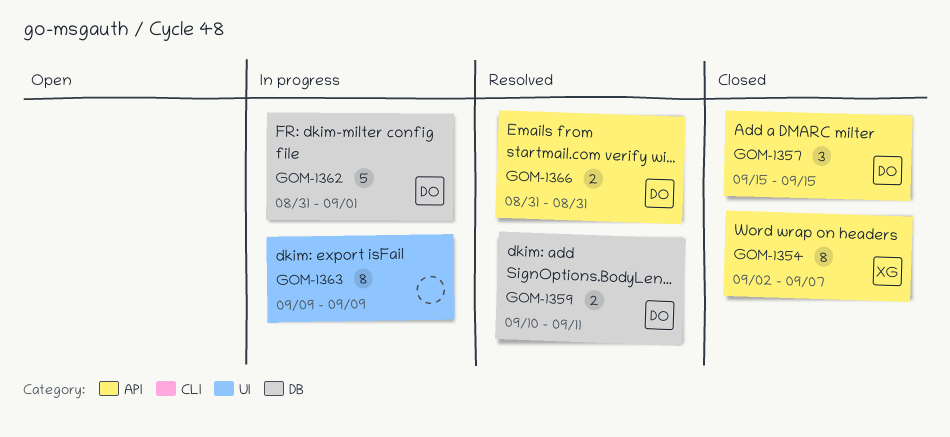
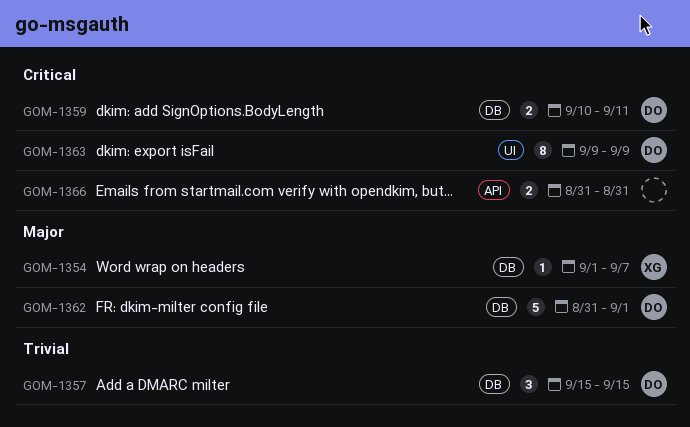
GOM-1354, label: API -> DB
GOM-1354, estimate: 8 -> 1
GOM-1354, start: Sep 2 -> Sep 1
GOM-1357, label: API -> DB
GOM-1363, owner: none -> DO
GOM-1366, owner: DO -> none

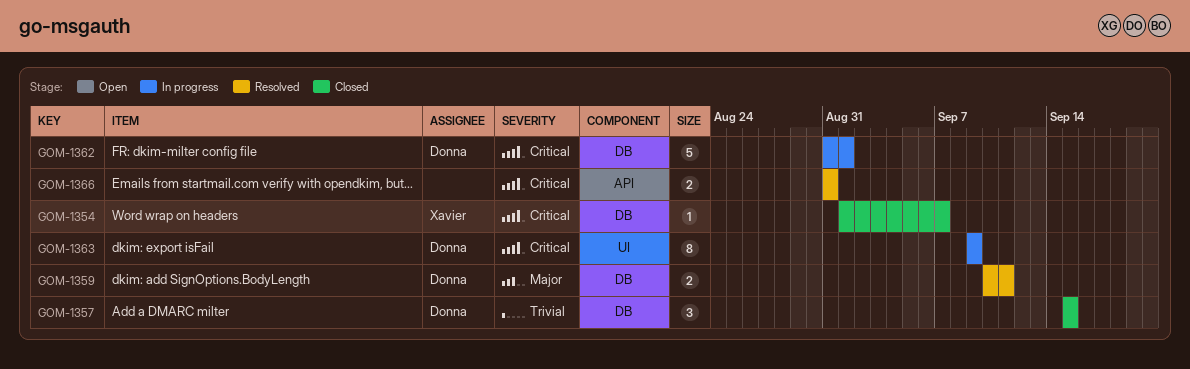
GOM-1354, priority: Major -> Critical
GOM-1359, priority: Critical -> Major
GOM-1362, priority: Major -> Critical

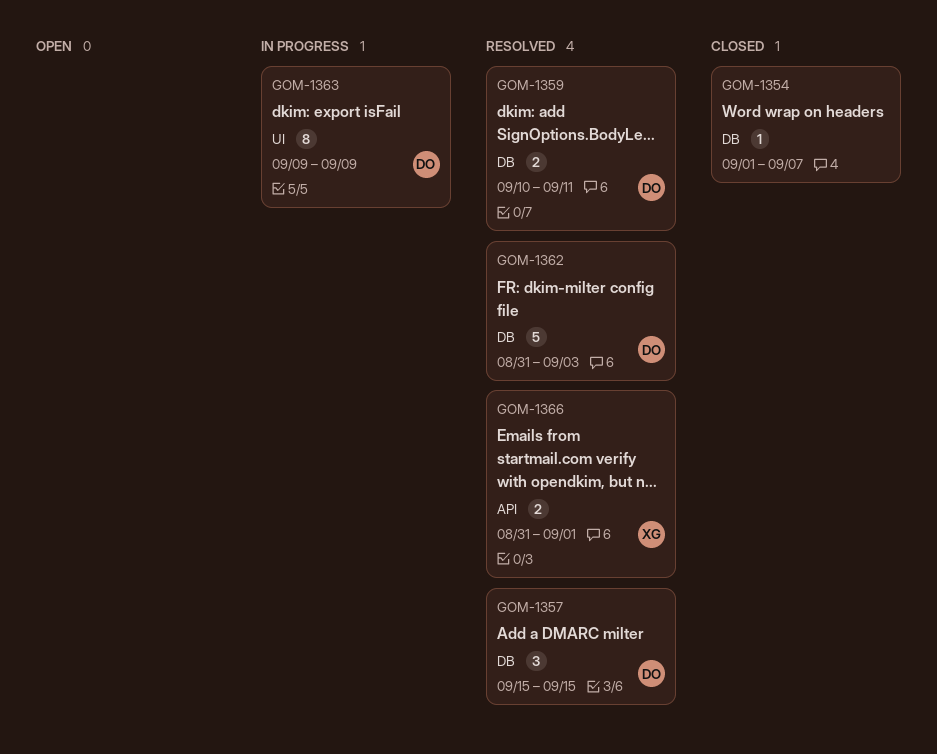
GOM-1354, owner: Xavier -> none
GOM-1357, status: Closed -> Resolved
GOM-1362, status: In progress -> Resolved
GOM-1362, due: Sep 1 -> Sep 3
GOM-1366, owner: none -> Xavier
GOM-1366, due: Aug 31 -> Sep 1

